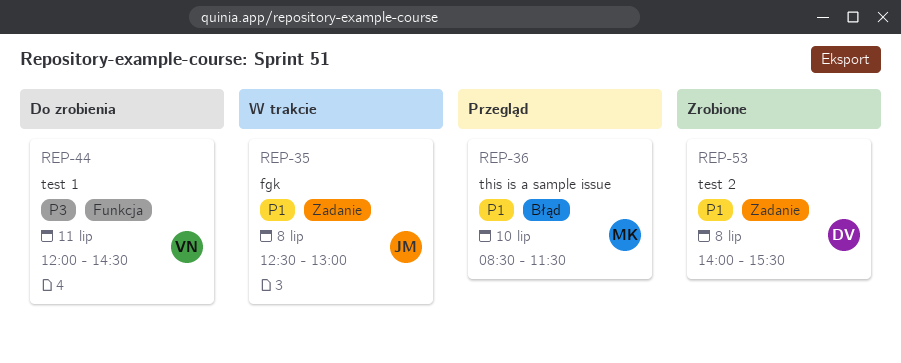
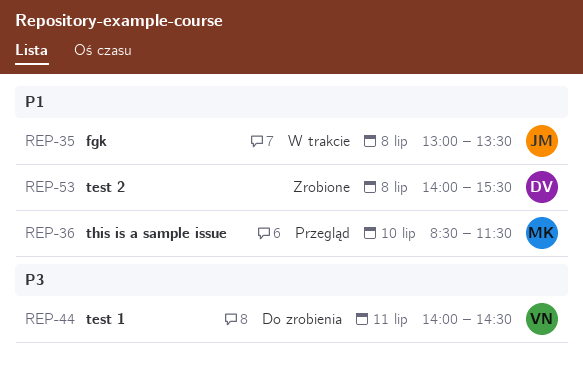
REP-35, begins: 12:30 -> 13:00
REP-35, ends: 13:00 -> 13:30
REP-44, begins: 12:00 -> 14:00

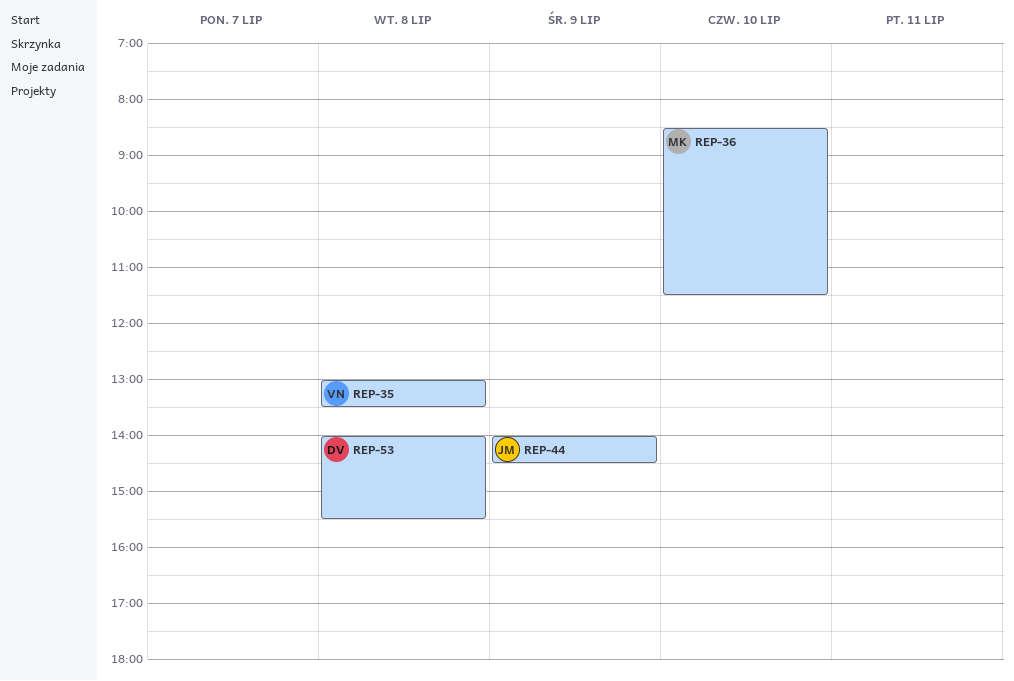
REP-35, owner: JM -> VN
REP-44, owner: VN -> JM
REP-44, day: Jul 11 -> Jul 9

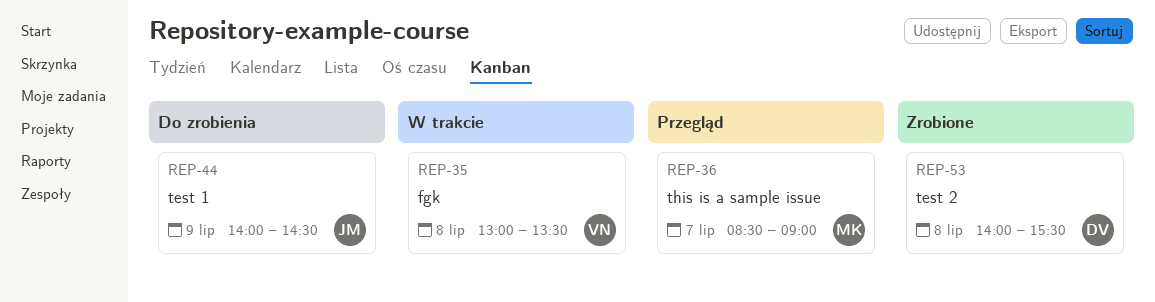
REP-36, day: Jul 10 -> Jul 7
REP-36, ends: 11:30 -> 09:00

